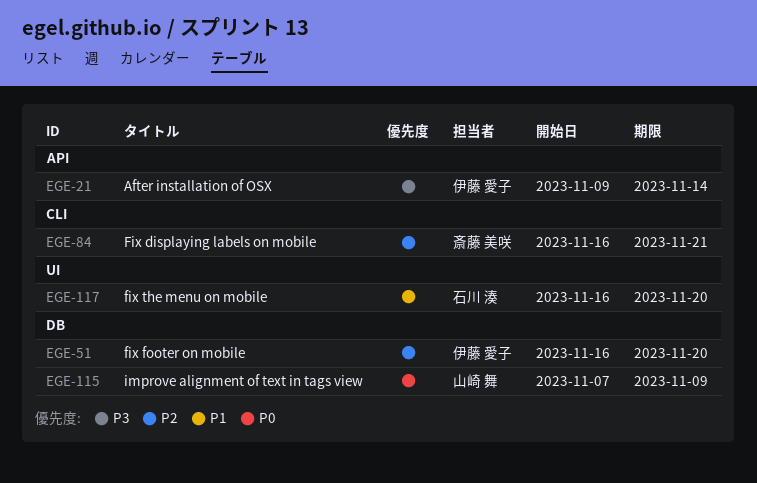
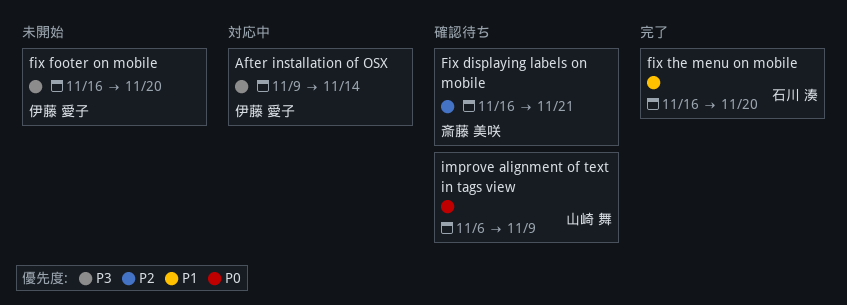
fix footer on mobile, priority: P2 -> P3
improve alignment of text in tags view, start: Nov 7 -> Nov 6

